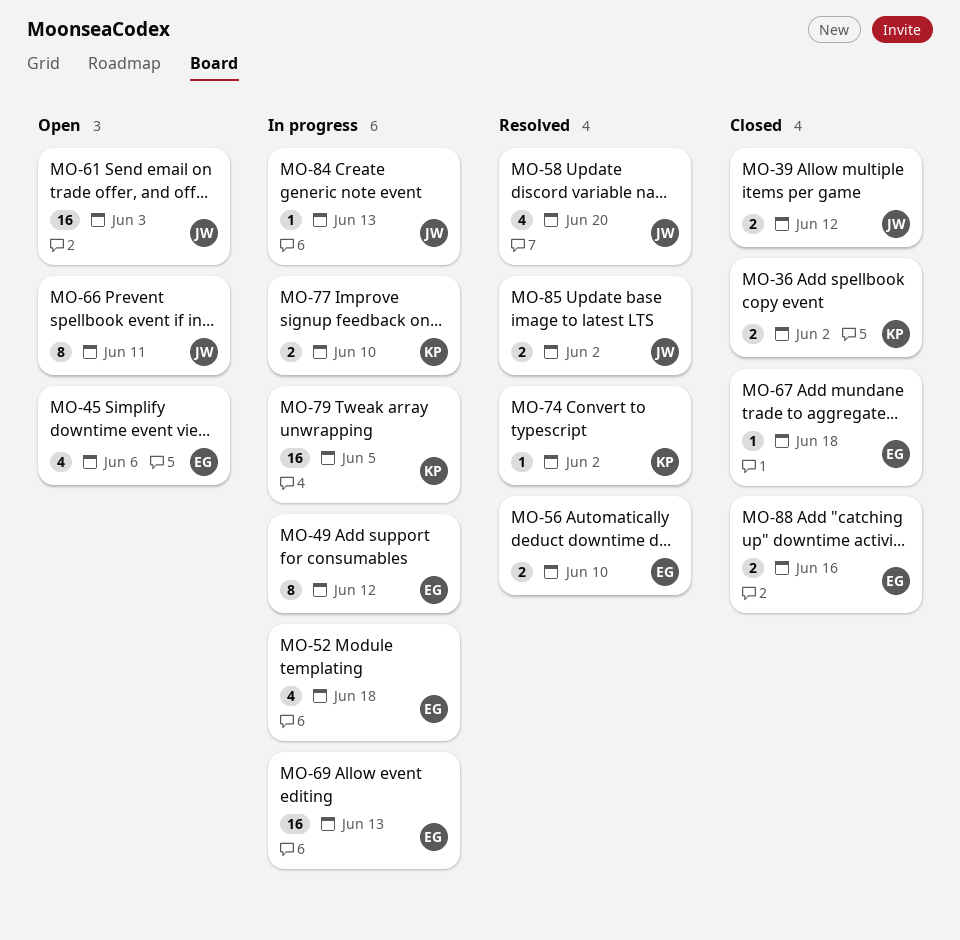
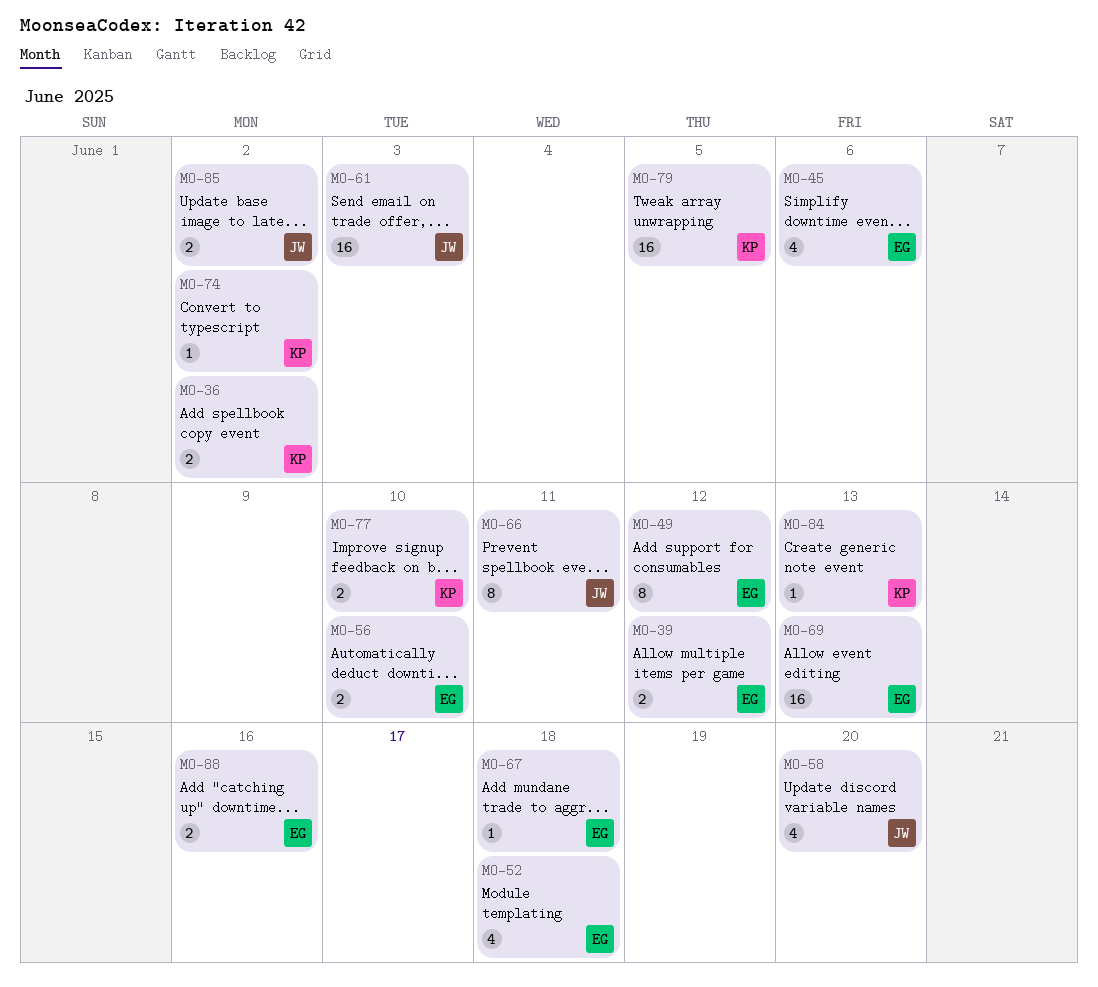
MO-39, owner: JW -> EG
MO-84, owner: JW -> KP

